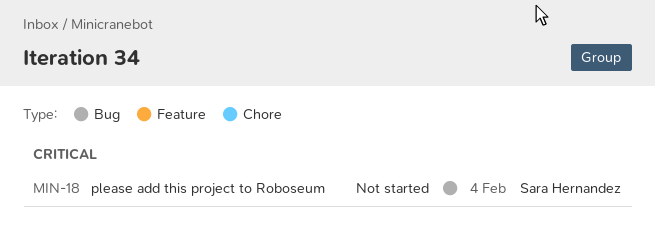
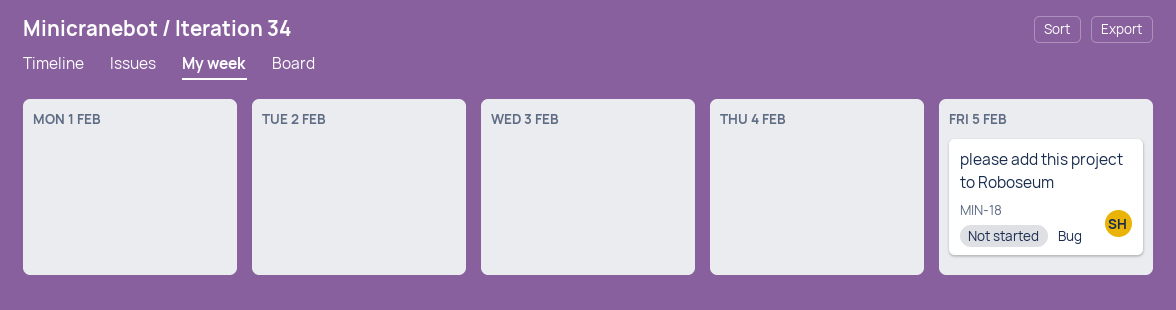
MIN-18, due: Feb 4 -> Feb 5

